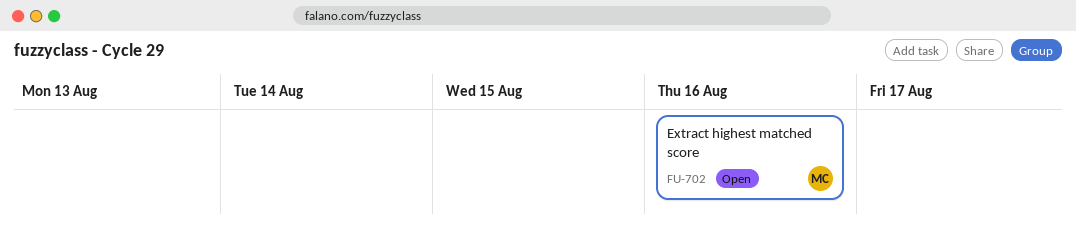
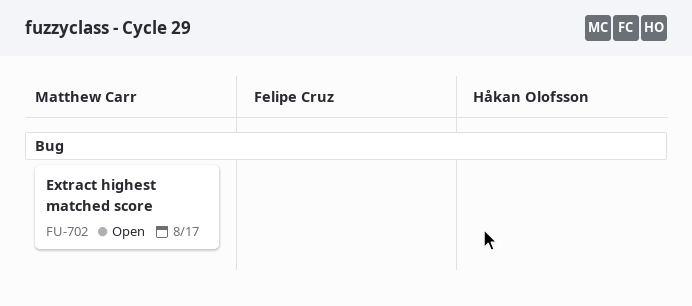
FU-702, due: Aug 16 -> Aug 17

